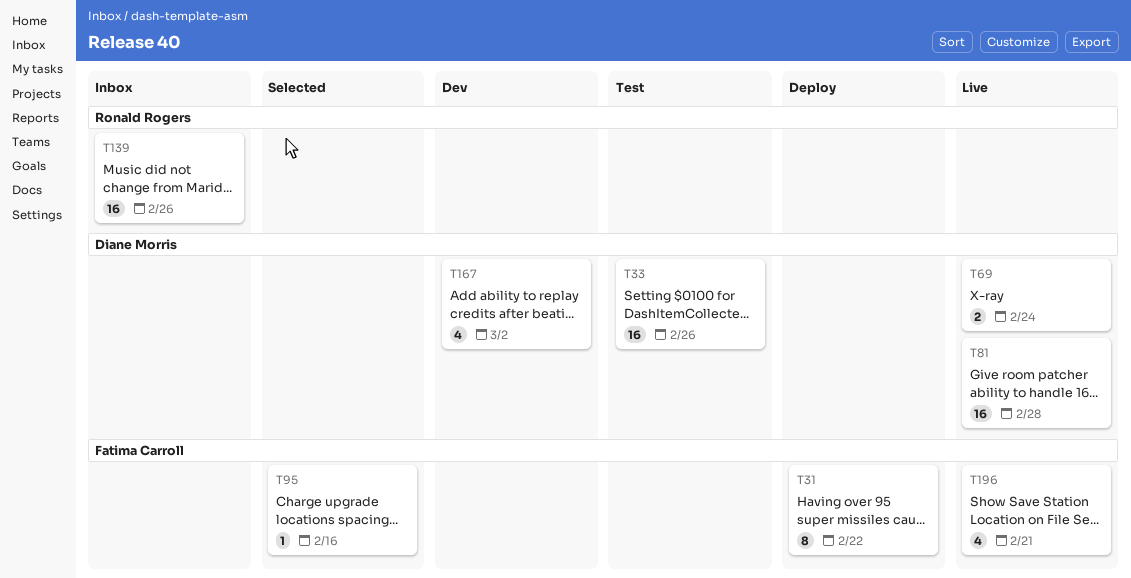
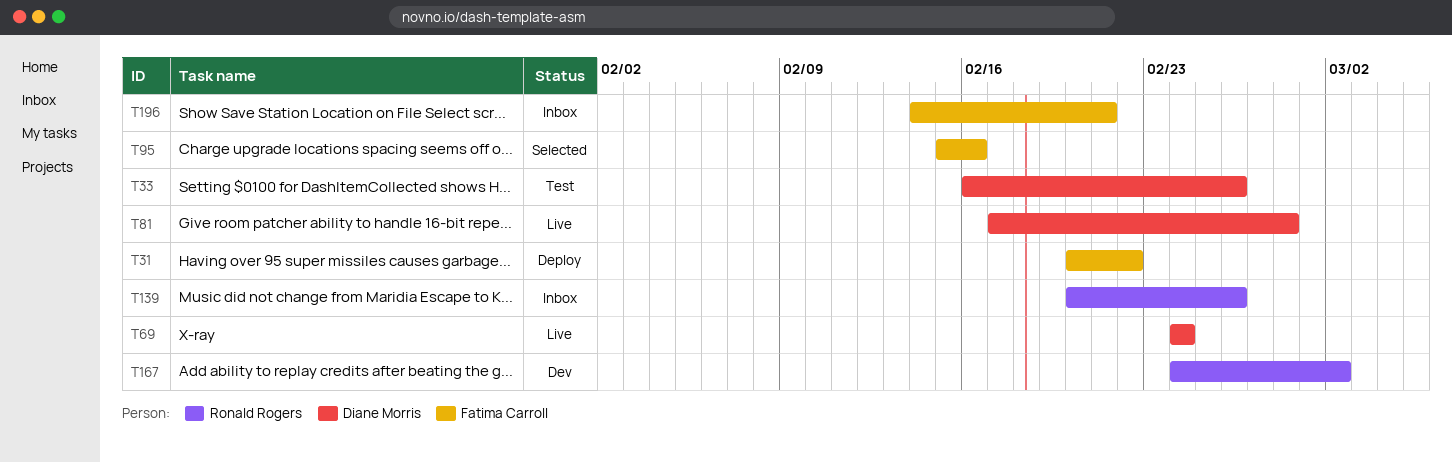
T167, owner: Diane Morris -> Ronald Rogers
T196, status: Live -> Inbox

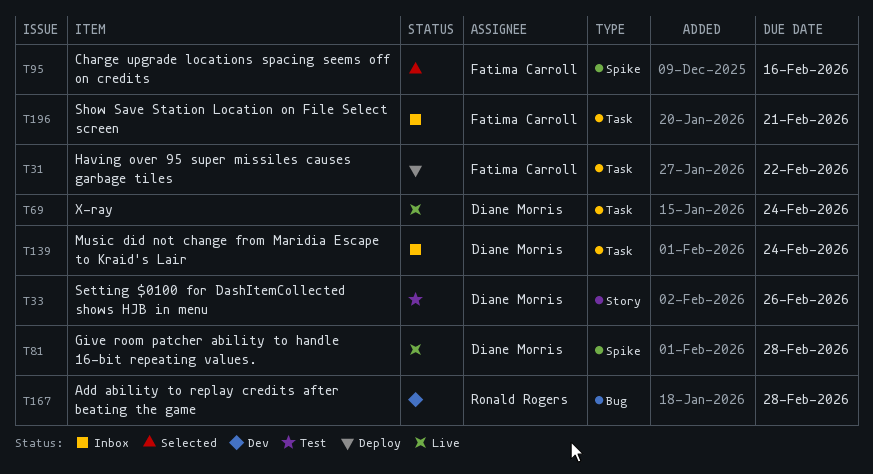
T139, owner: Ronald Rogers -> Diane Morris
T139, due: Feb 26 -> Feb 24
T167, due: Mar 2 -> Feb 28

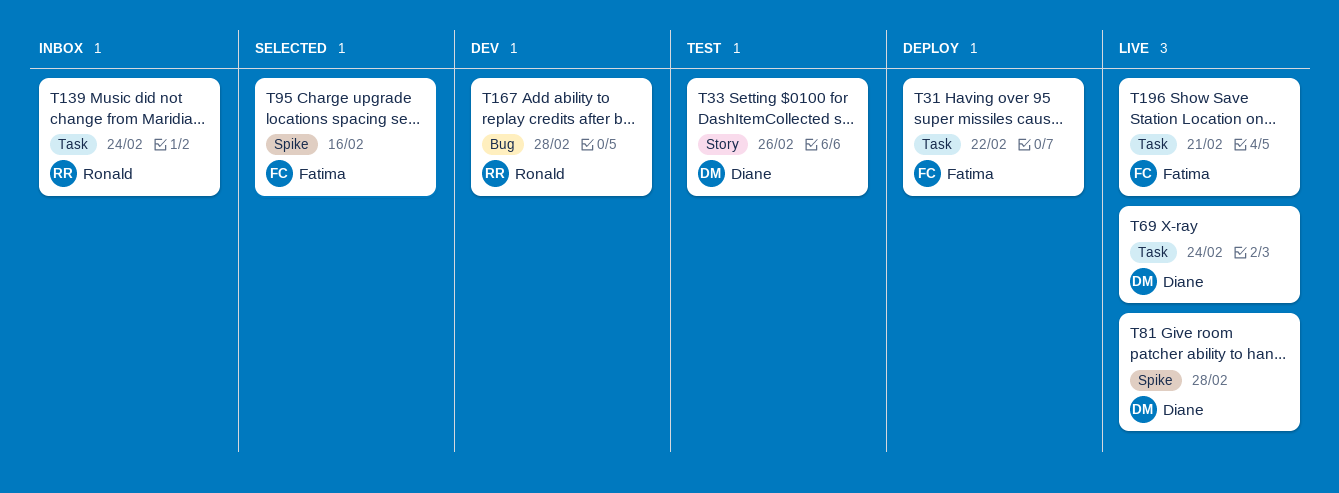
T139, owner: Diane Morris -> Ronald Rogers
T196, status: Inbox -> Live

